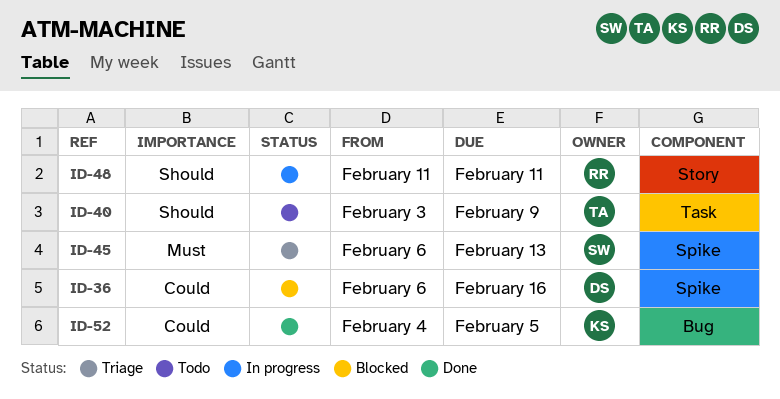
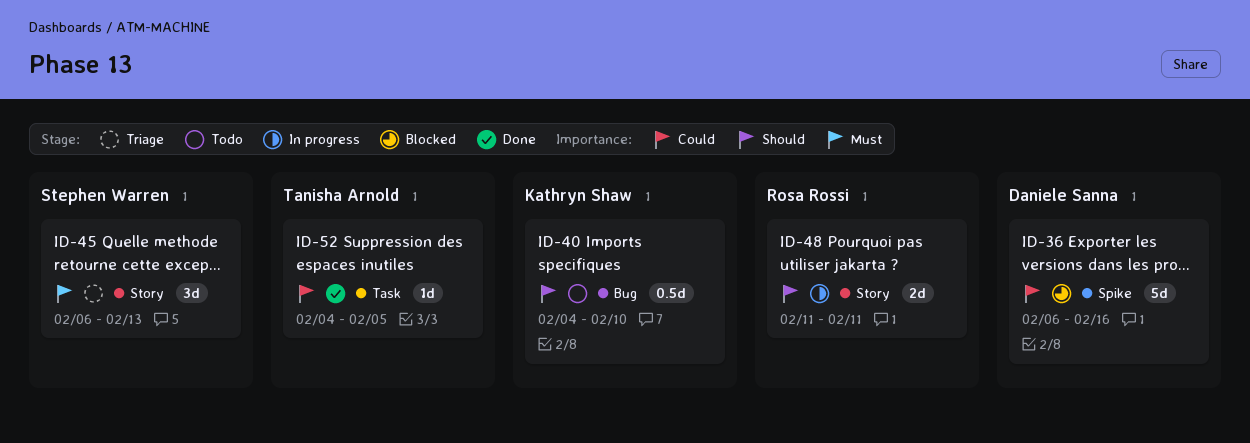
ID-40, owner: Tanisha Arnold -> Kathryn Shaw
ID-40, label: Task -> Bug
ID-40, start: Feb 3 -> Feb 4
ID-40, due: Feb 9 -> Feb 10
ID-45, label: Spike -> Story
ID-52, owner: Kathryn Shaw -> Tanisha Arnold
ID-52, label: Bug -> Task

